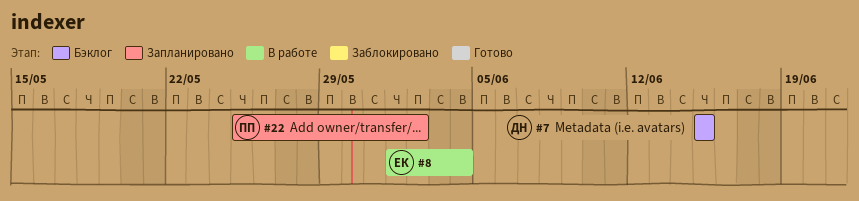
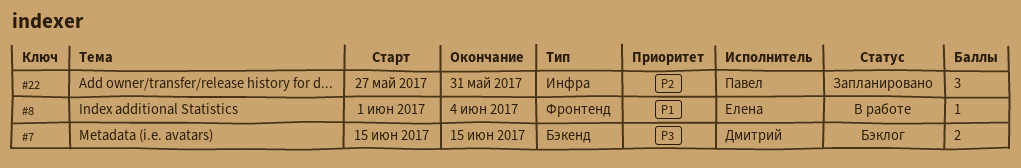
#22, start: May 25 -> May 27
#22, due: Jun 2 -> May 31

